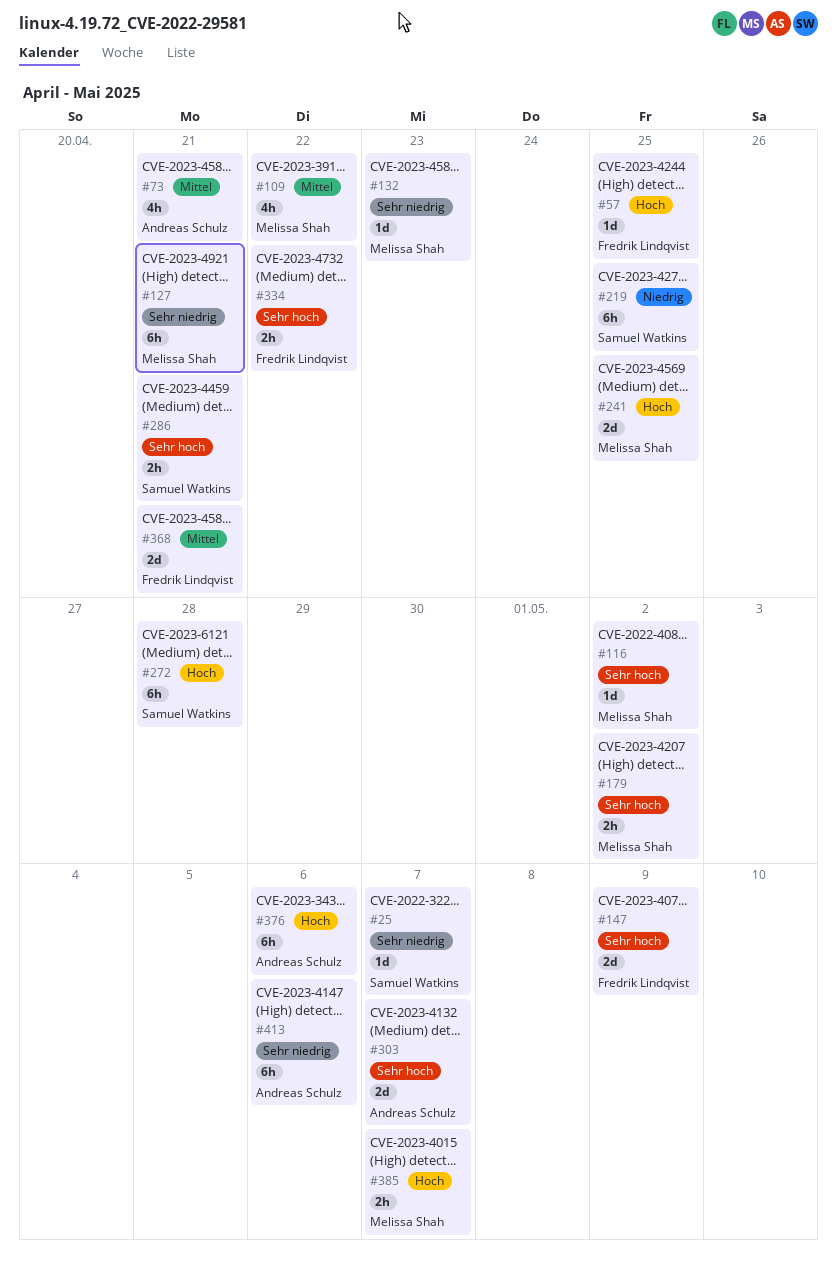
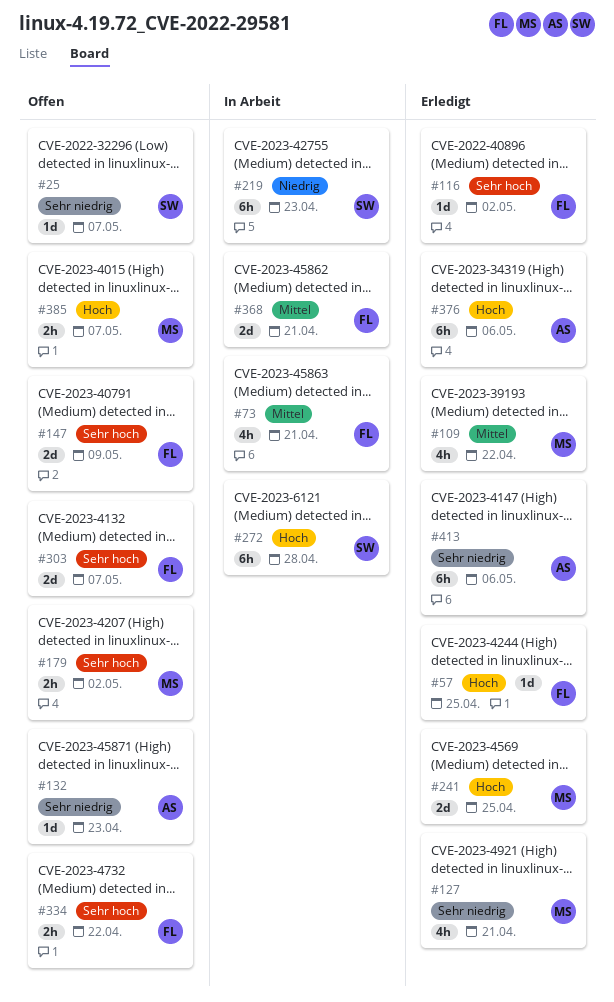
#73, owner: Andreas Schulz -> Fredrik Lindqvist
#116, owner: Melissa Shah -> Fredrik Lindqvist
#127, estimate: 6h -> 4h
#132, owner: Melissa Shah -> Andreas Schulz
#219, due: Apr 25 -> Apr 23
#286: present -> none
#303, owner: Andreas Schulz -> Fredrik Lindqvist

